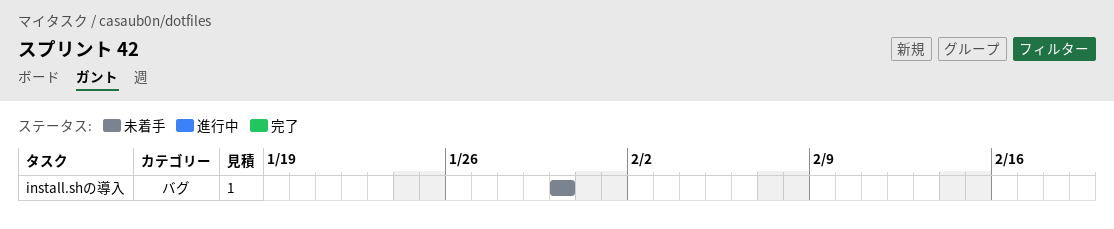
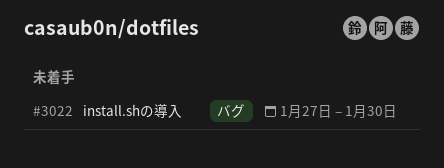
install.shの導入, start: Jan 30 -> Jan 27

